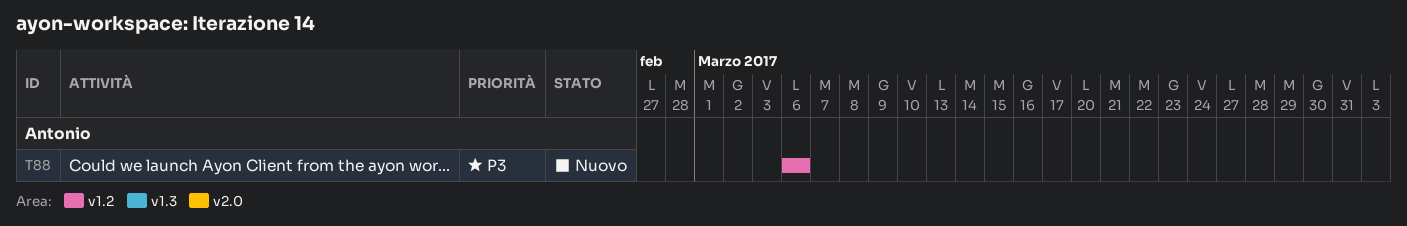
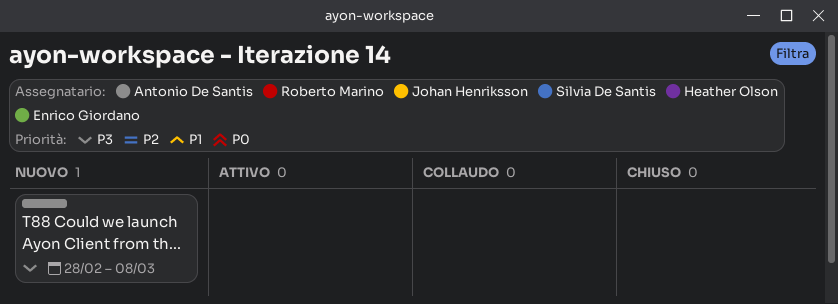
T88, start: Mar 6 -> Feb 28
T88, due: Mar 6 -> Mar 8

